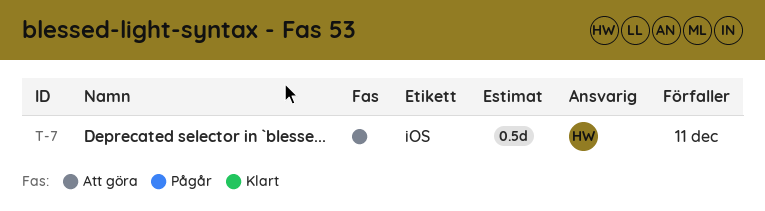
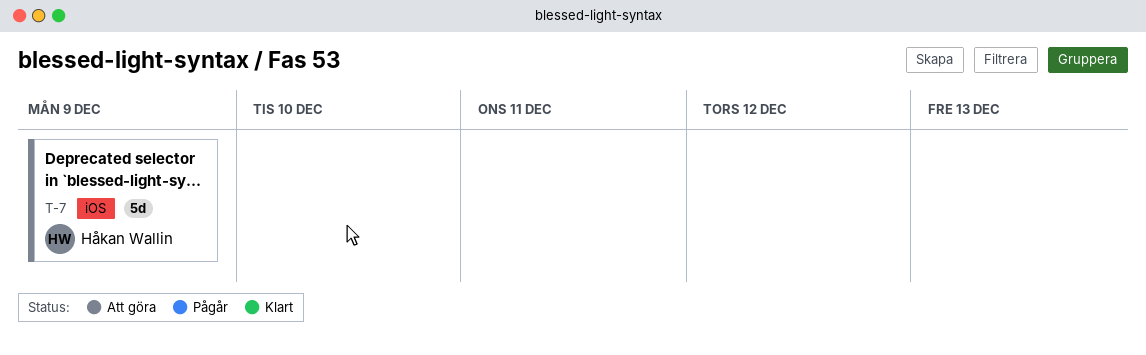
T-7, estimate: 0.5d -> 5d
T-7, due: Dec 11 -> Dec 9

